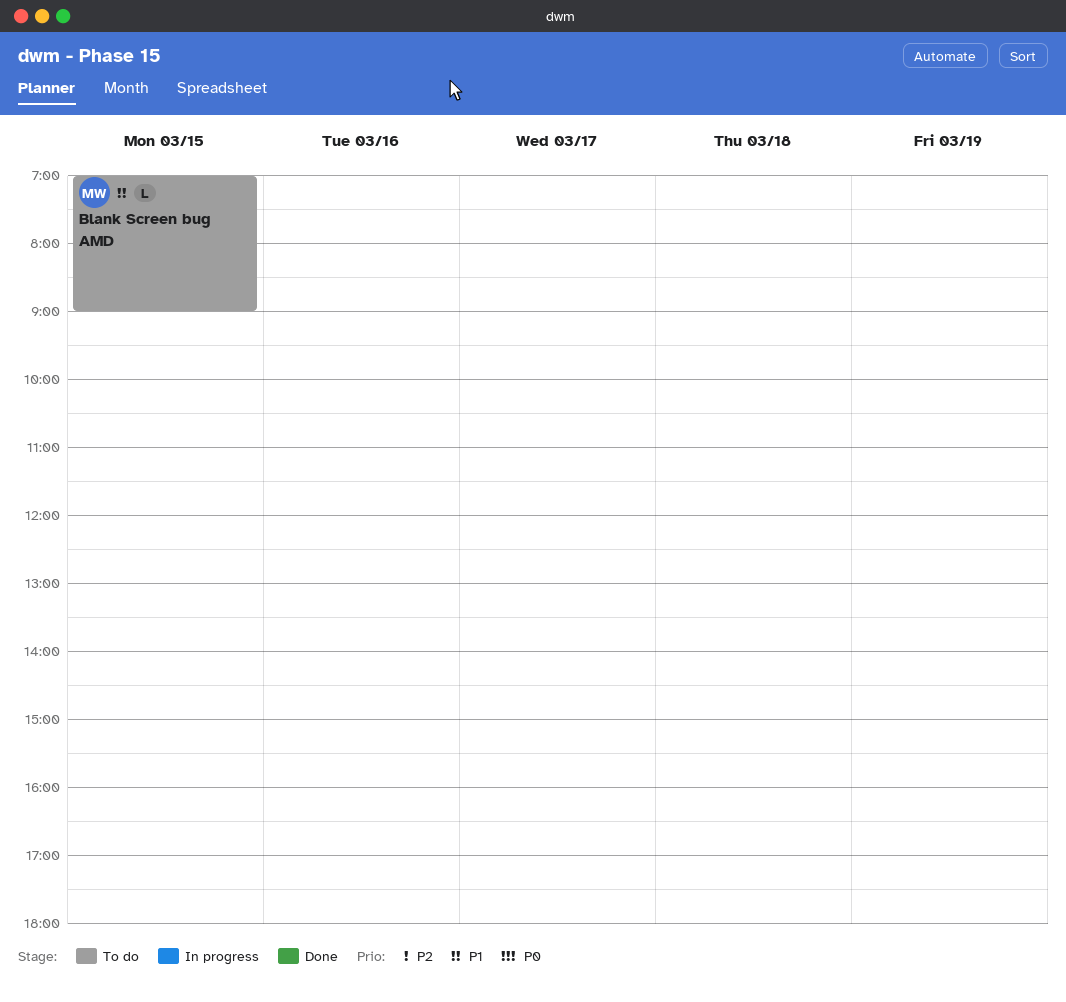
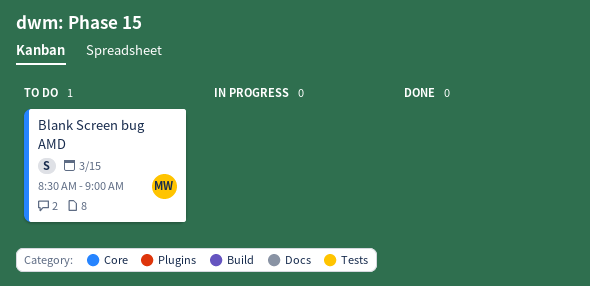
Blank Screen bug AMD, estimate: L -> S
Blank Screen bug AMD, begins: 07:00 -> 08:30

